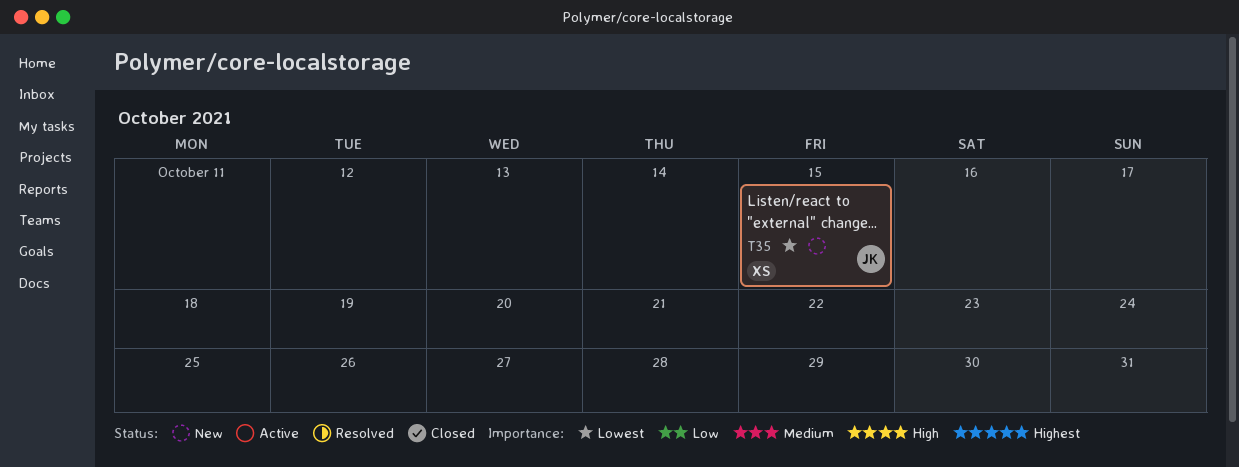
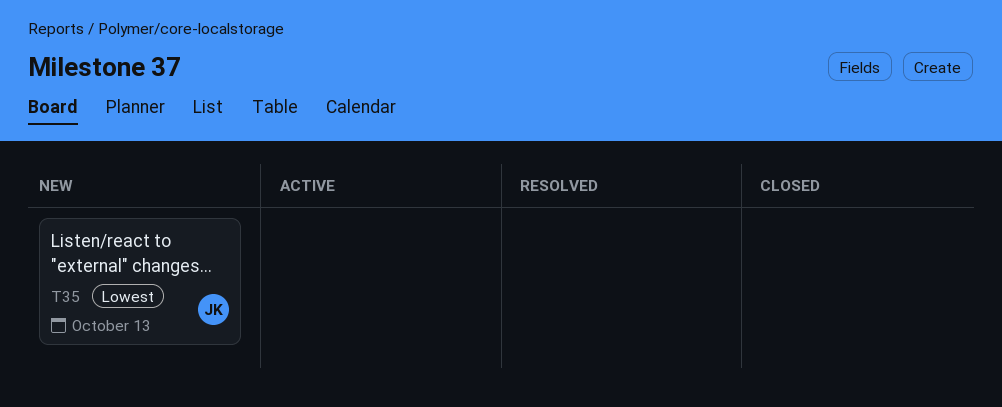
T35, due: Oct 15 -> Oct 13

